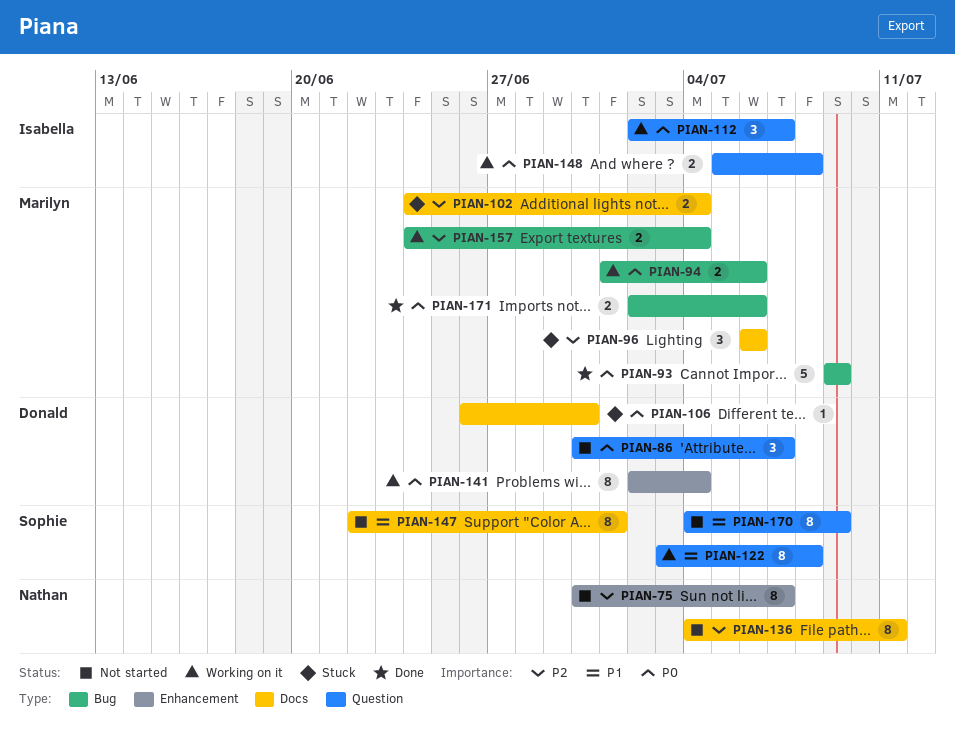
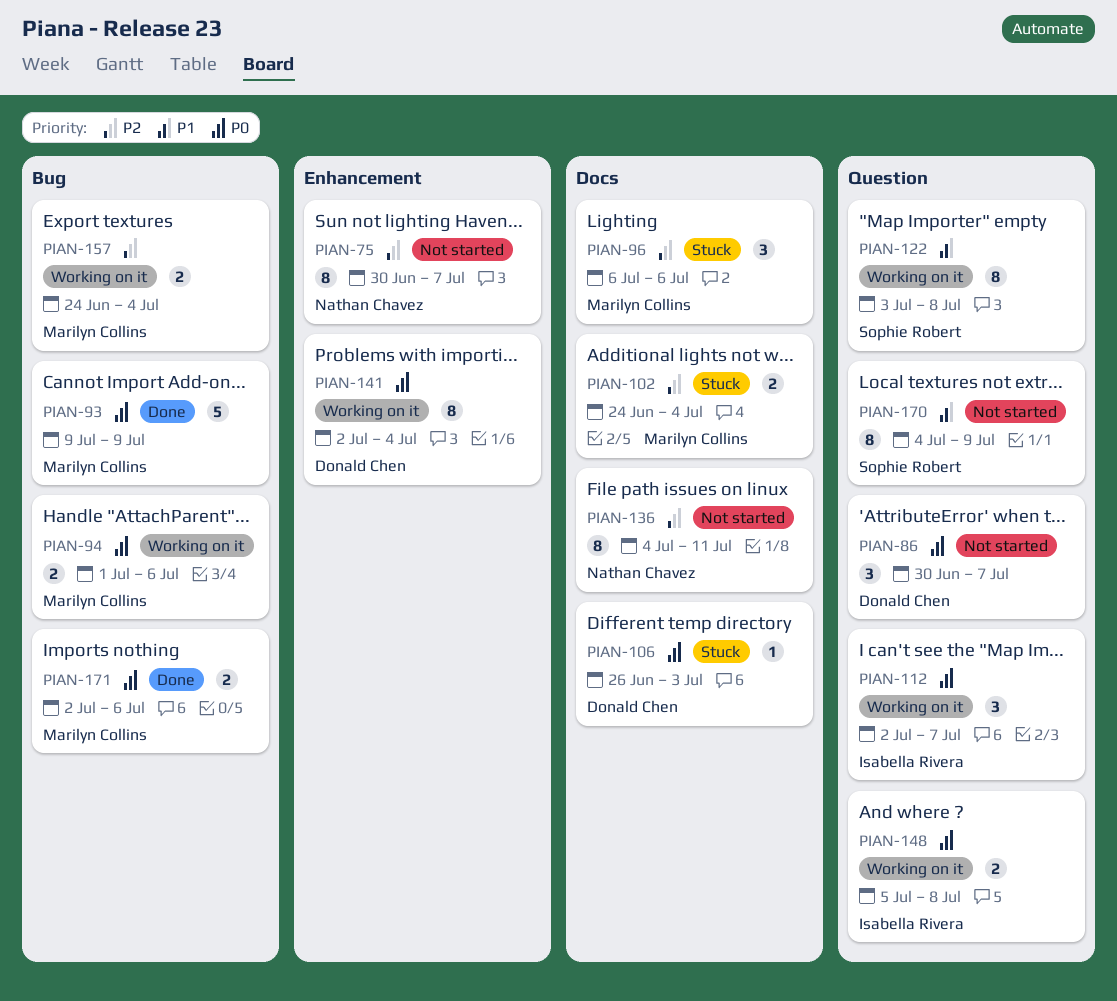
PIAN-106, due: Jun 30 -> Jul 3
PIAN-147: present -> none

